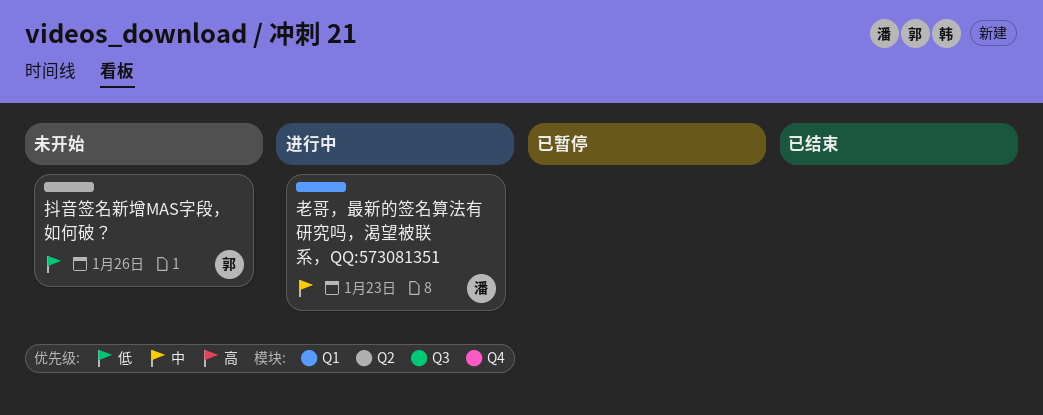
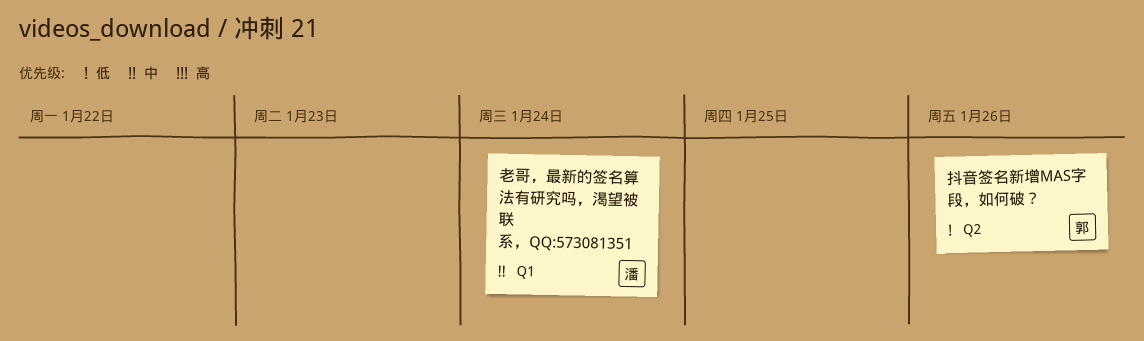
老哥，最新的签名算法有研究吗，渴望被联系，QQ:573081351, due: Jan 23 -> Jan 24

